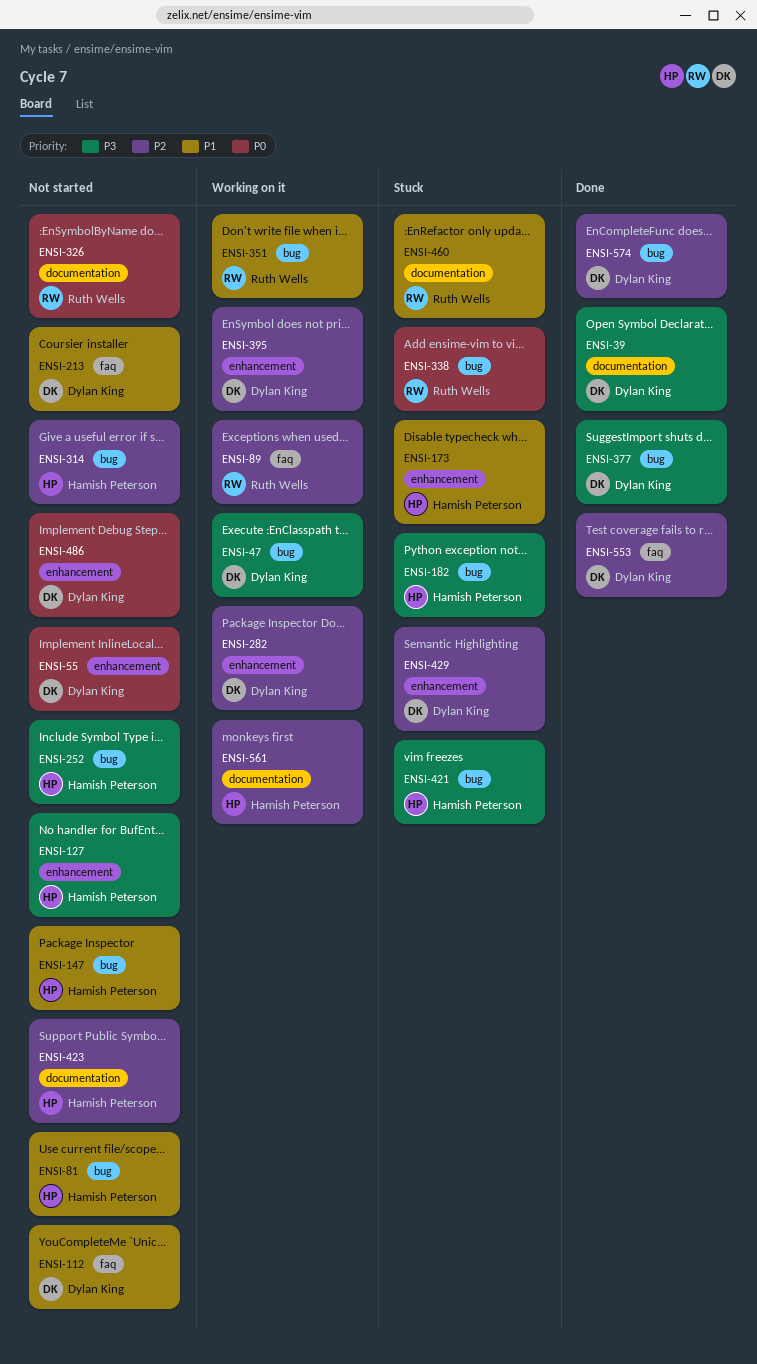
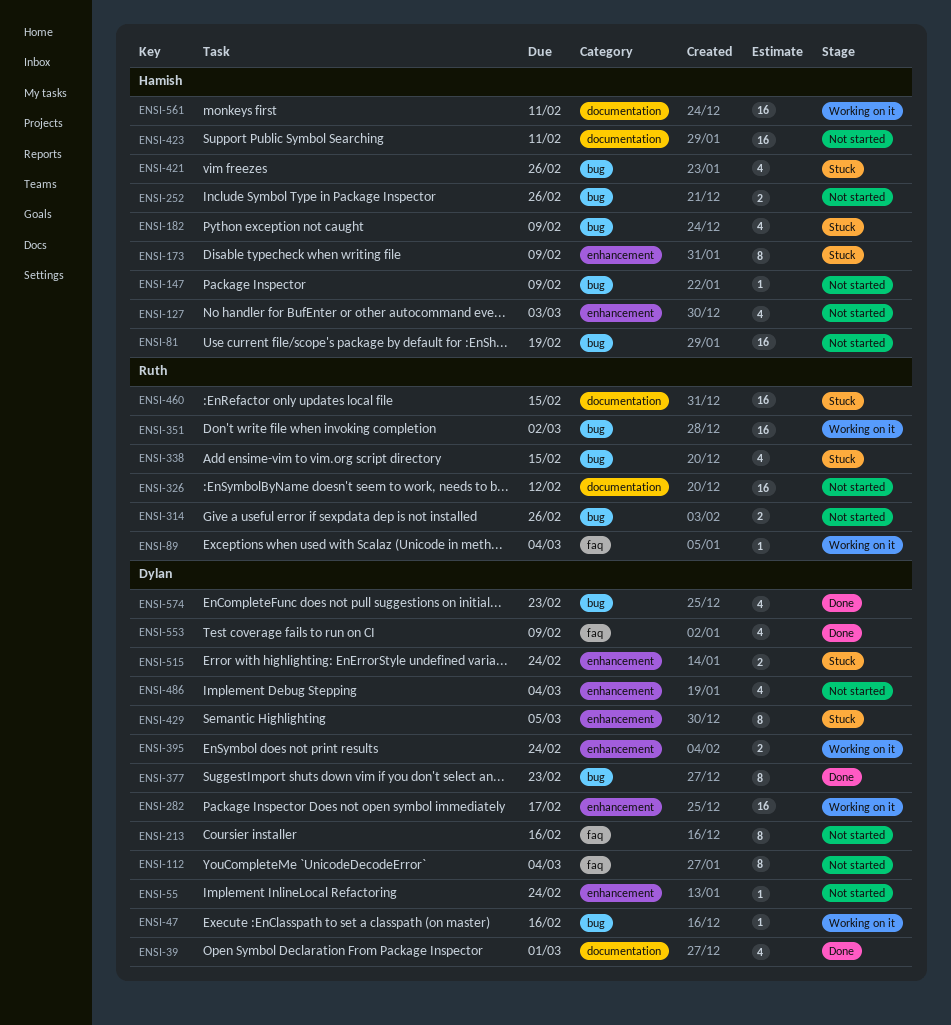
ENSI-314, owner: Hamish Peterson -> Ruth Wells
ENSI-515: none -> present

